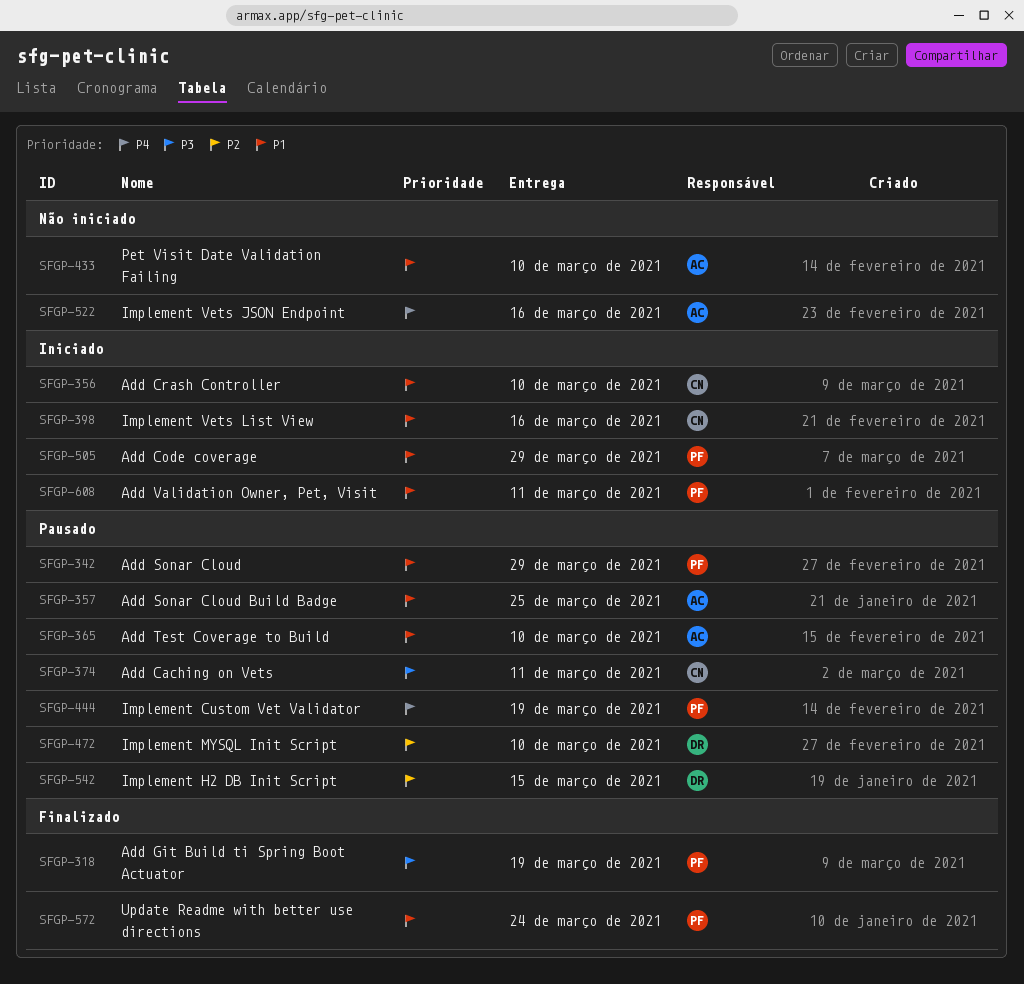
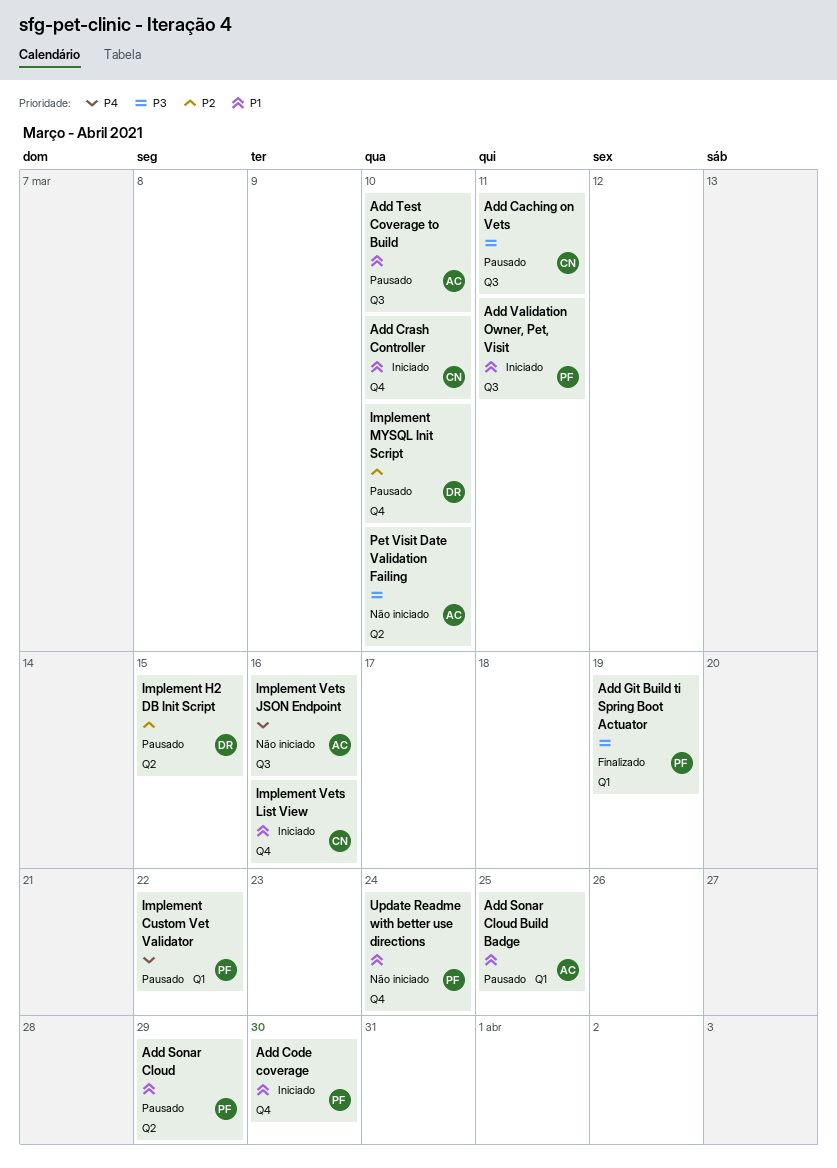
Add Code coverage, due: Mar 29 -> Mar 30
Implement Custom Vet Validator, due: Mar 19 -> Mar 22
Pet Visit Date Validation Failing, priority: P1 -> P3
Update Readme with better use directions, status: Finalizado -> Não iniciado

